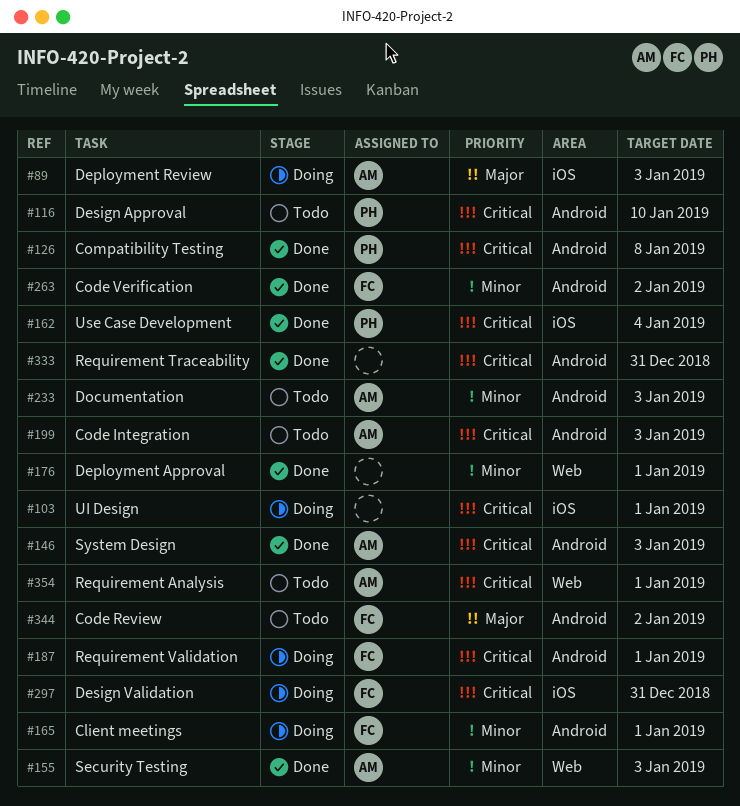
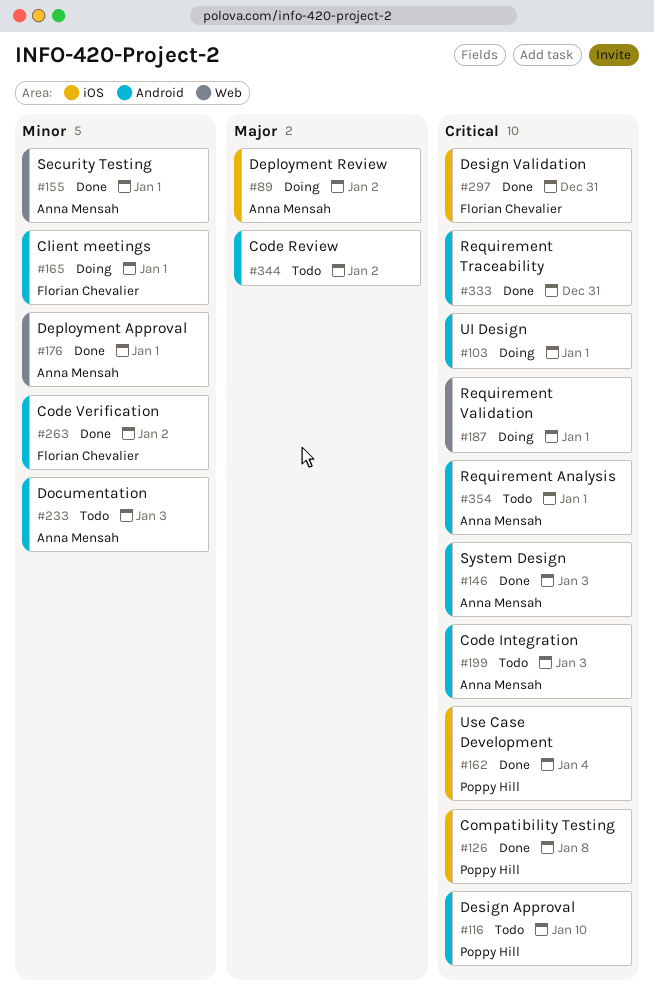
#89, due: Jan 3 -> Jan 2
#103, label: iOS -> Android
#126, label: Android -> iOS
#155, due: Jan 3 -> Jan 1
#176, owner: none -> Anna Mensah
#187, owner: Florian Chevalier -> none
#187, label: Android -> Web
#297, status: Doing -> Done
#344, owner: Florian Chevalier -> none
#354, label: Web -> Android

